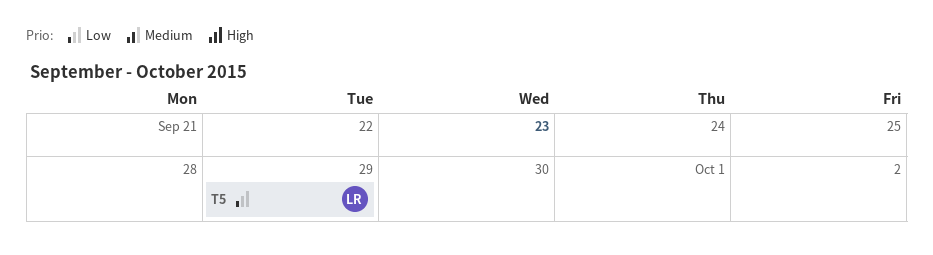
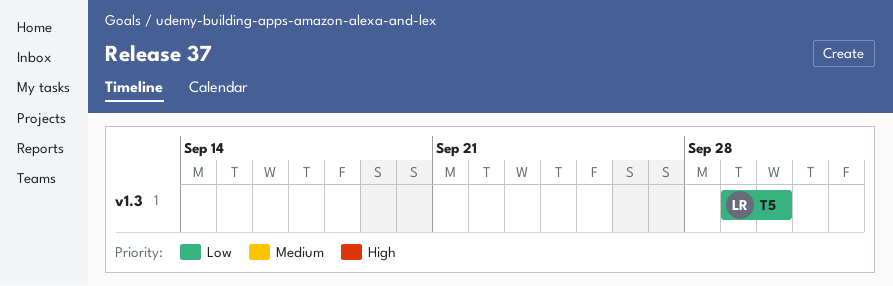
T5, due: Sep 29 -> Sep 30

